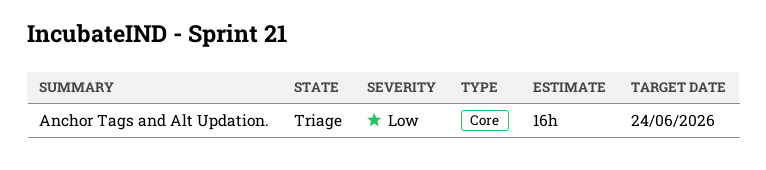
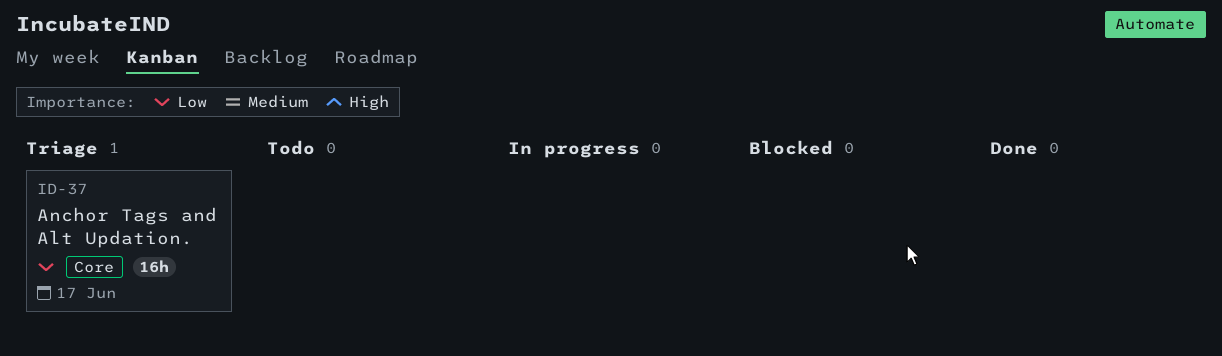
Anchor Tags and Alt Updation., due: Jun 24 -> Jun 17

